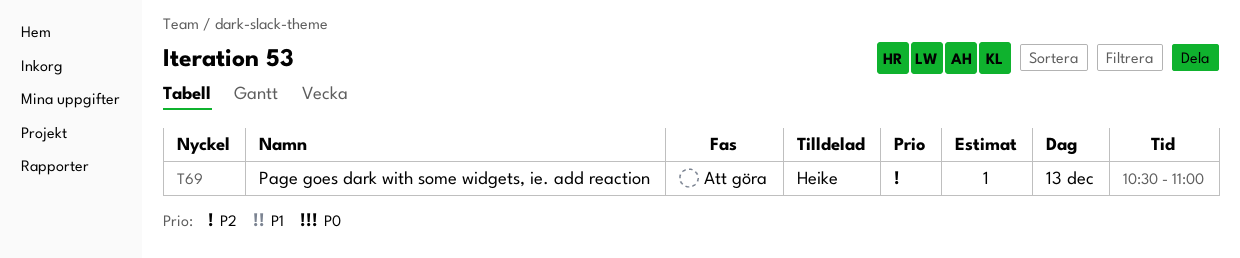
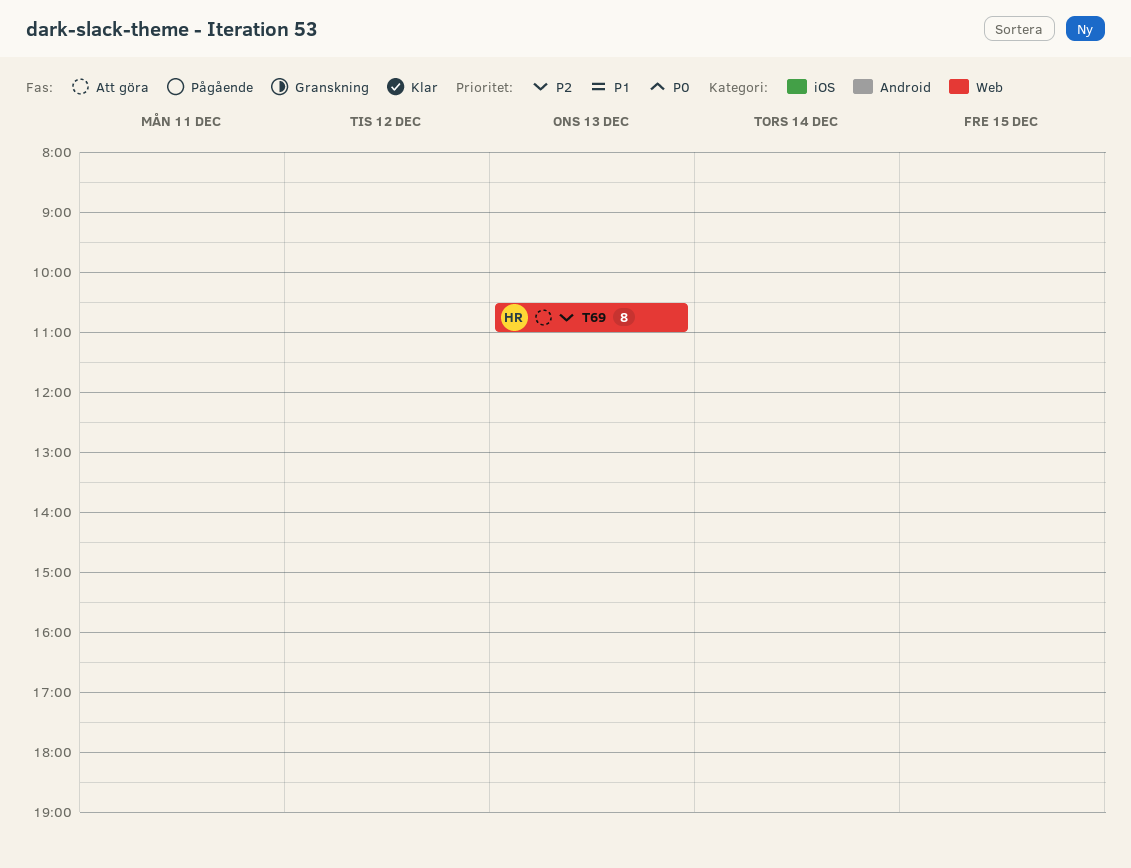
T69, estimate: 1 -> 8

